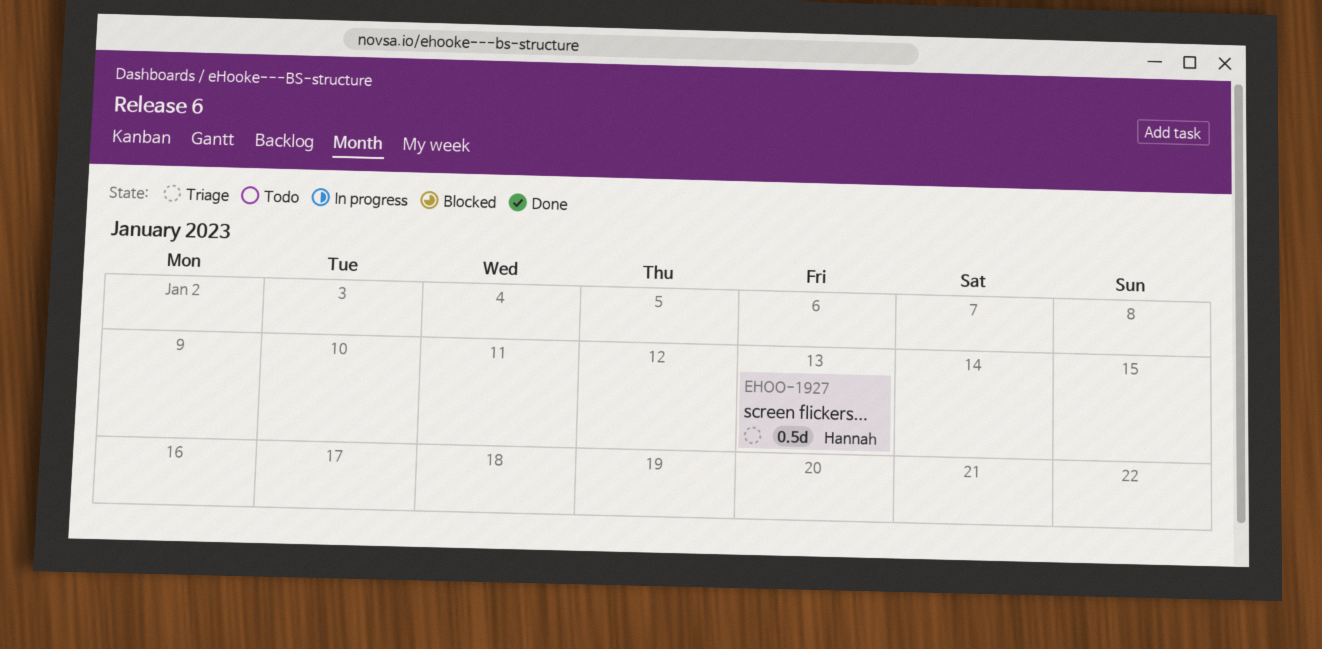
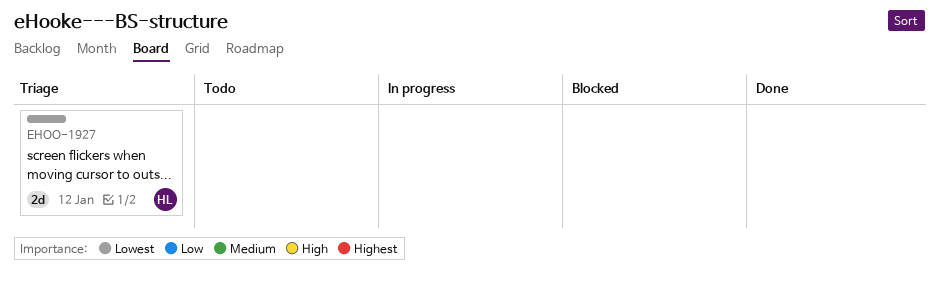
EHOO-1927, estimate: 0.5d -> 2d
EHOO-1927, due: Jan 13 -> Jan 12

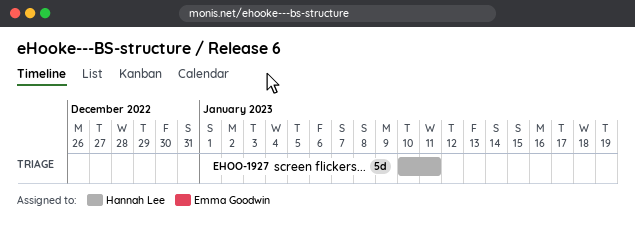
EHOO-1927, estimate: 2d -> 5d
EHOO-1927, due: Jan 12 -> Jan 11

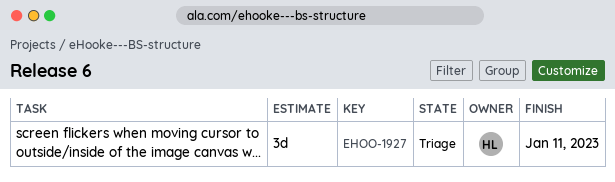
EHOO-1927, estimate: 5d -> 3d

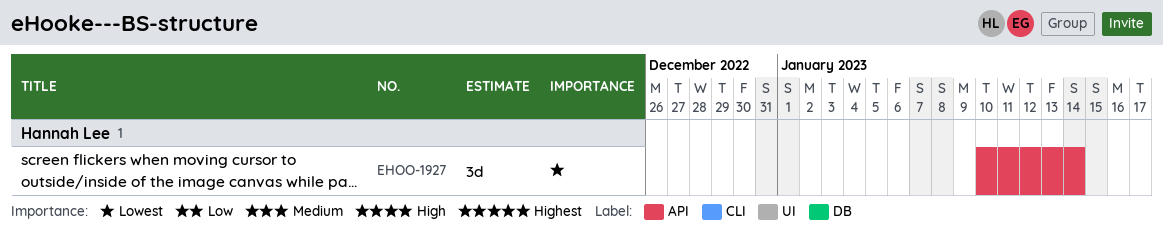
EHOO-1927, due: Jan 11 -> Jan 14

